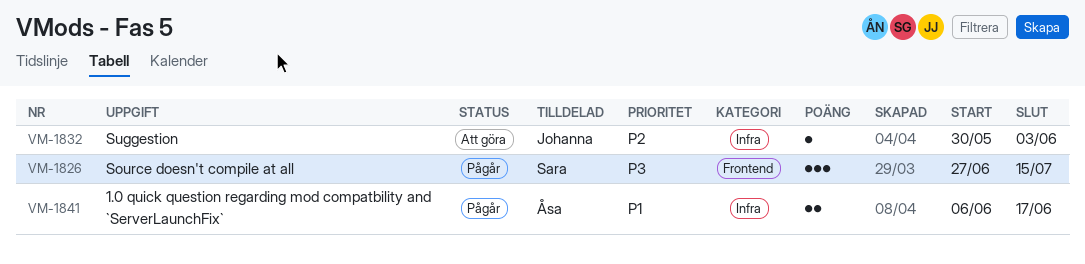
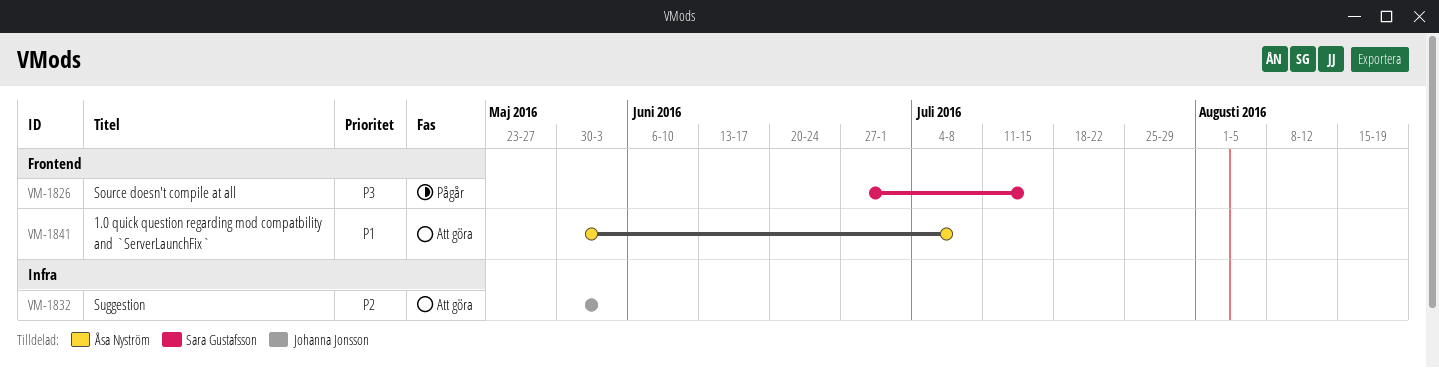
VM-1841, status: Pågår -> Att göra
VM-1841, label: Infra -> Frontend
VM-1841, start: Jun 6 -> May 30
VM-1841, due: Jun 17 -> Jul 8

